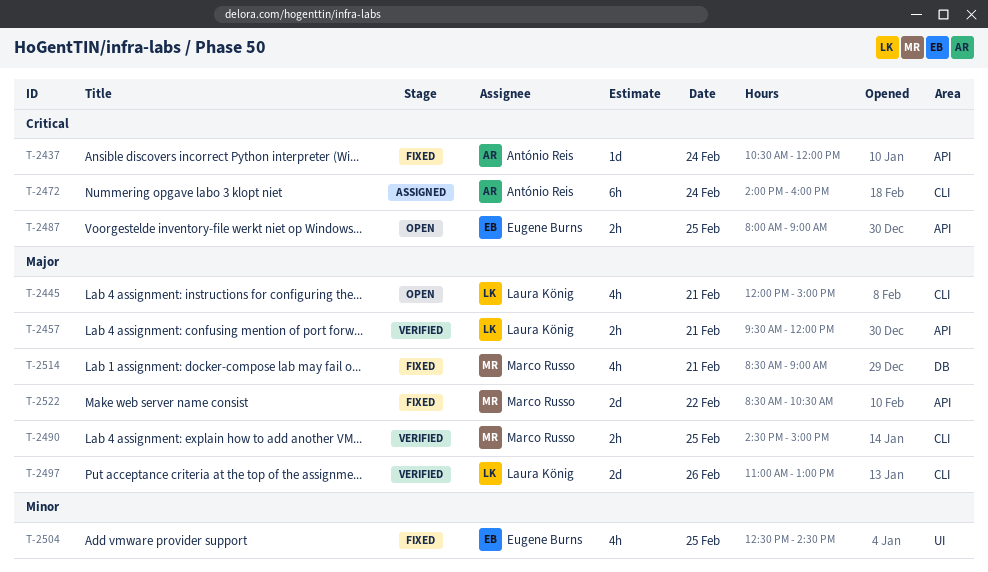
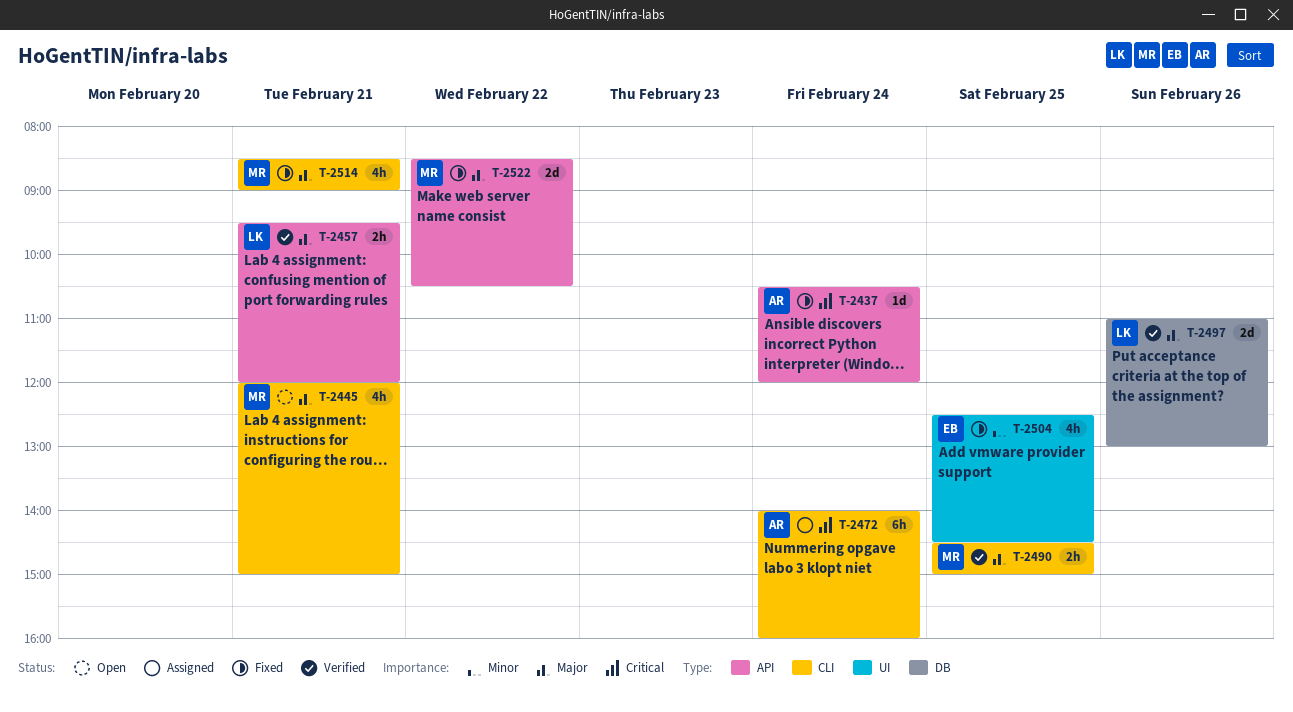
T-2445, owner: Laura König -> Marco Russo
T-2487: present -> none
T-2497, label: CLI -> DB
T-2514, label: DB -> CLI

